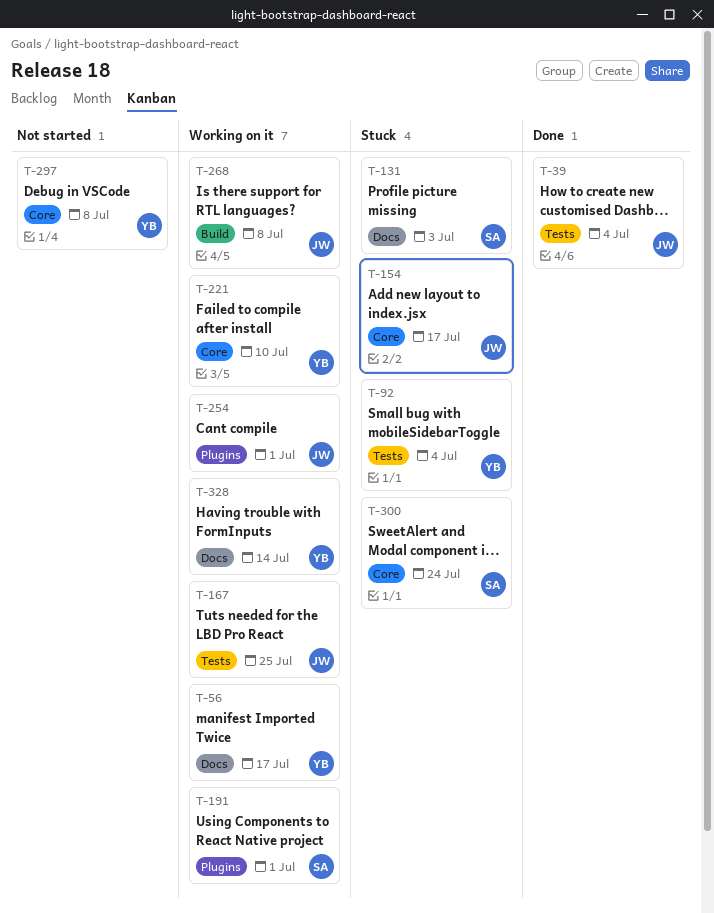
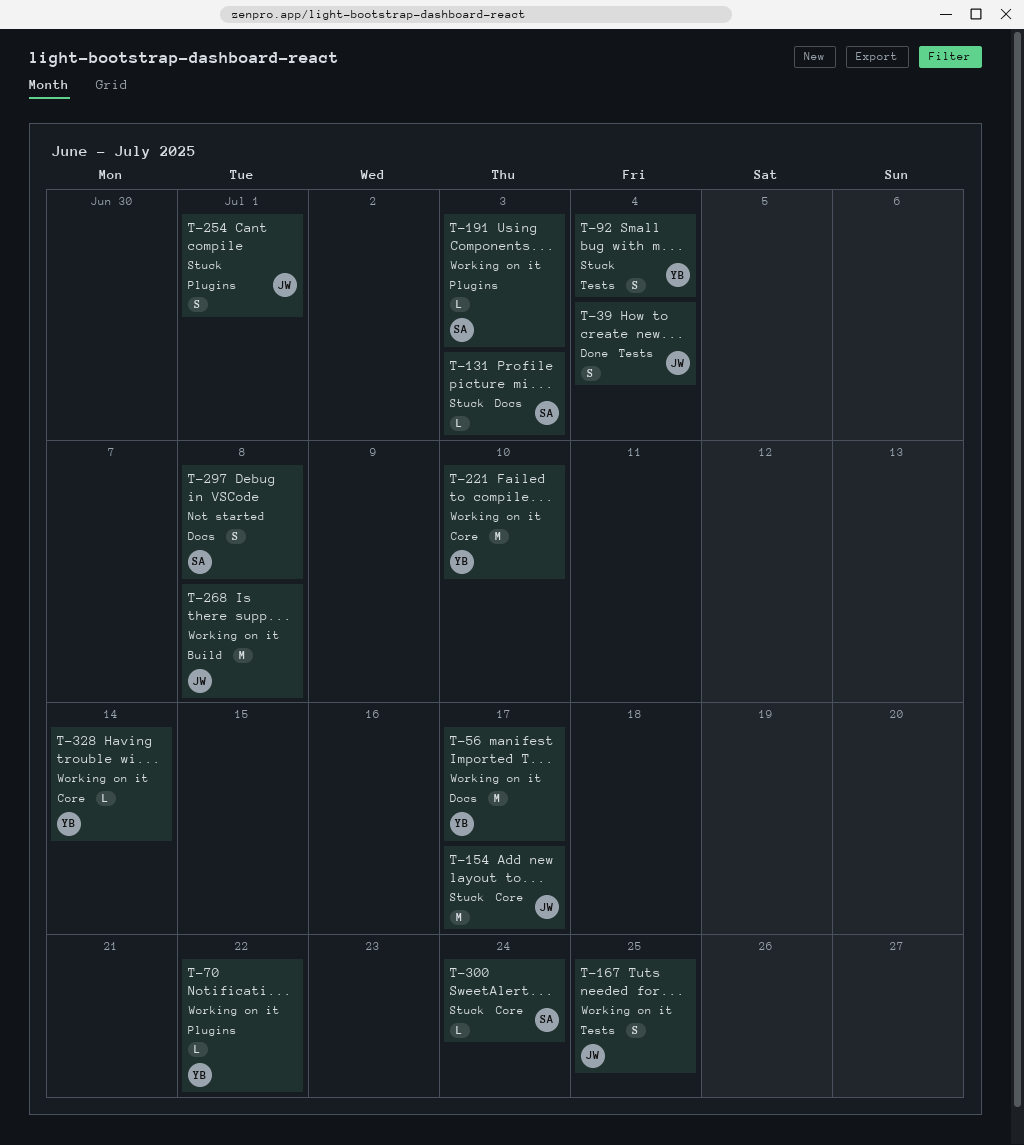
T-70: none -> present
T-191, due: Jul 1 -> Jul 3
T-254, status: Working on it -> Stuck
T-297, owner: YB -> SA
T-297, label: Core -> Docs
T-328, label: Docs -> Core

